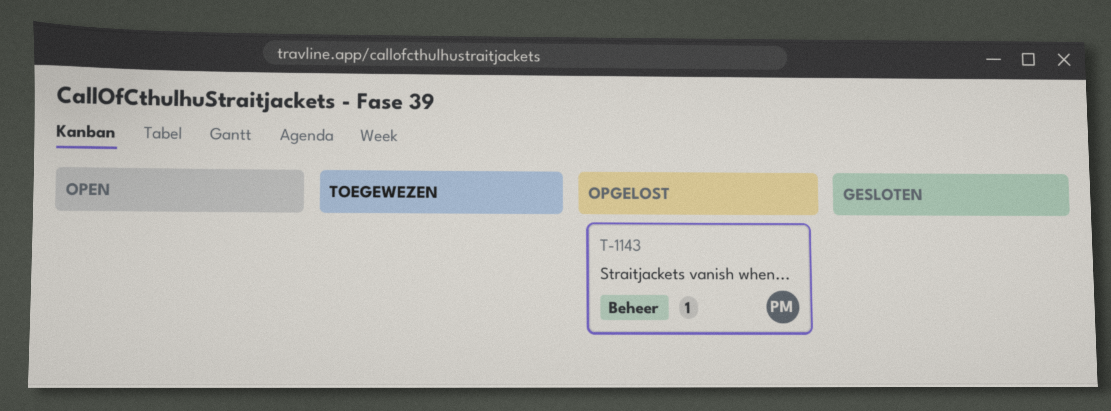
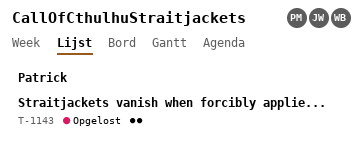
T-1143, estimate: 1 -> 2

